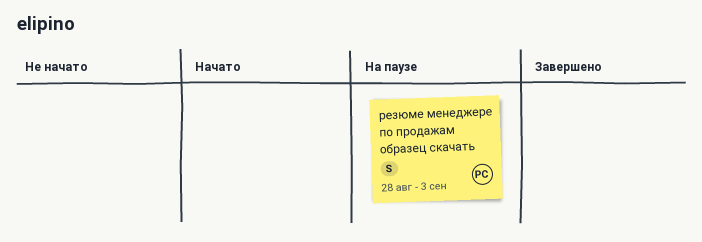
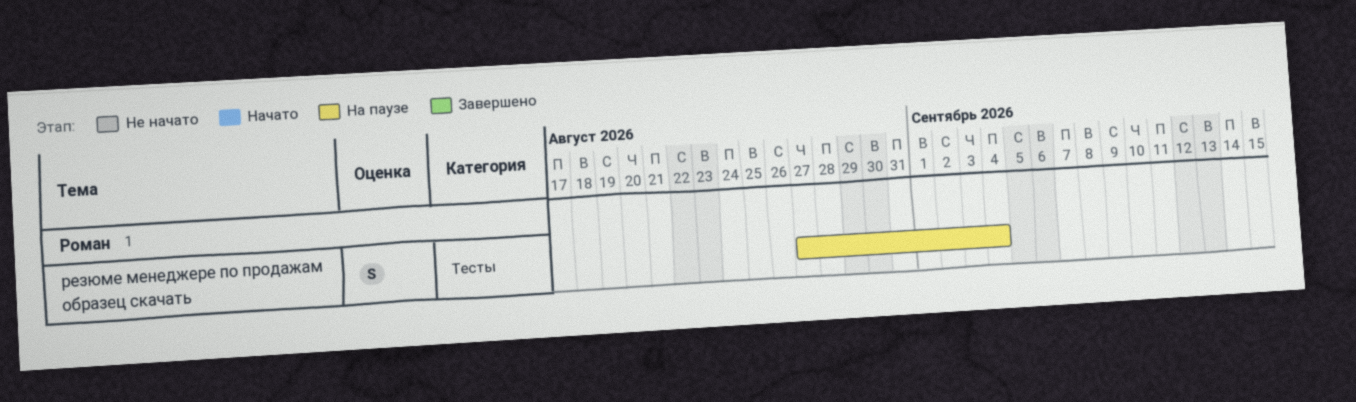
резюме менеджере по продажам образец скачать, start: Aug 28 -> Aug 27
резюме менеджере по продажам образец скачать, due: Sep 3 -> Sep 4

